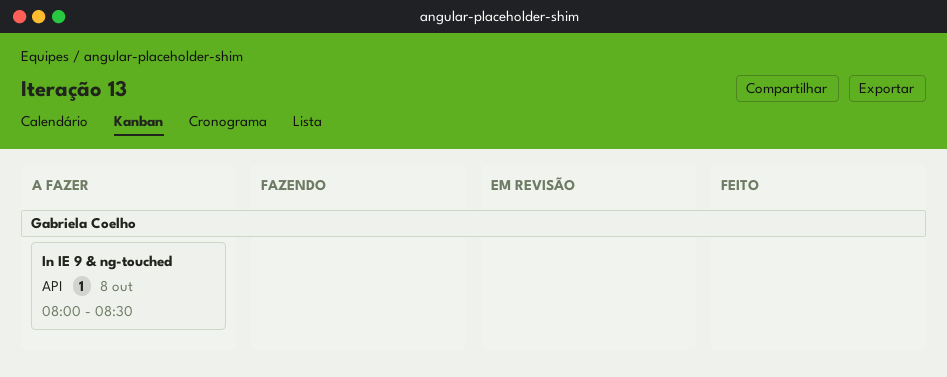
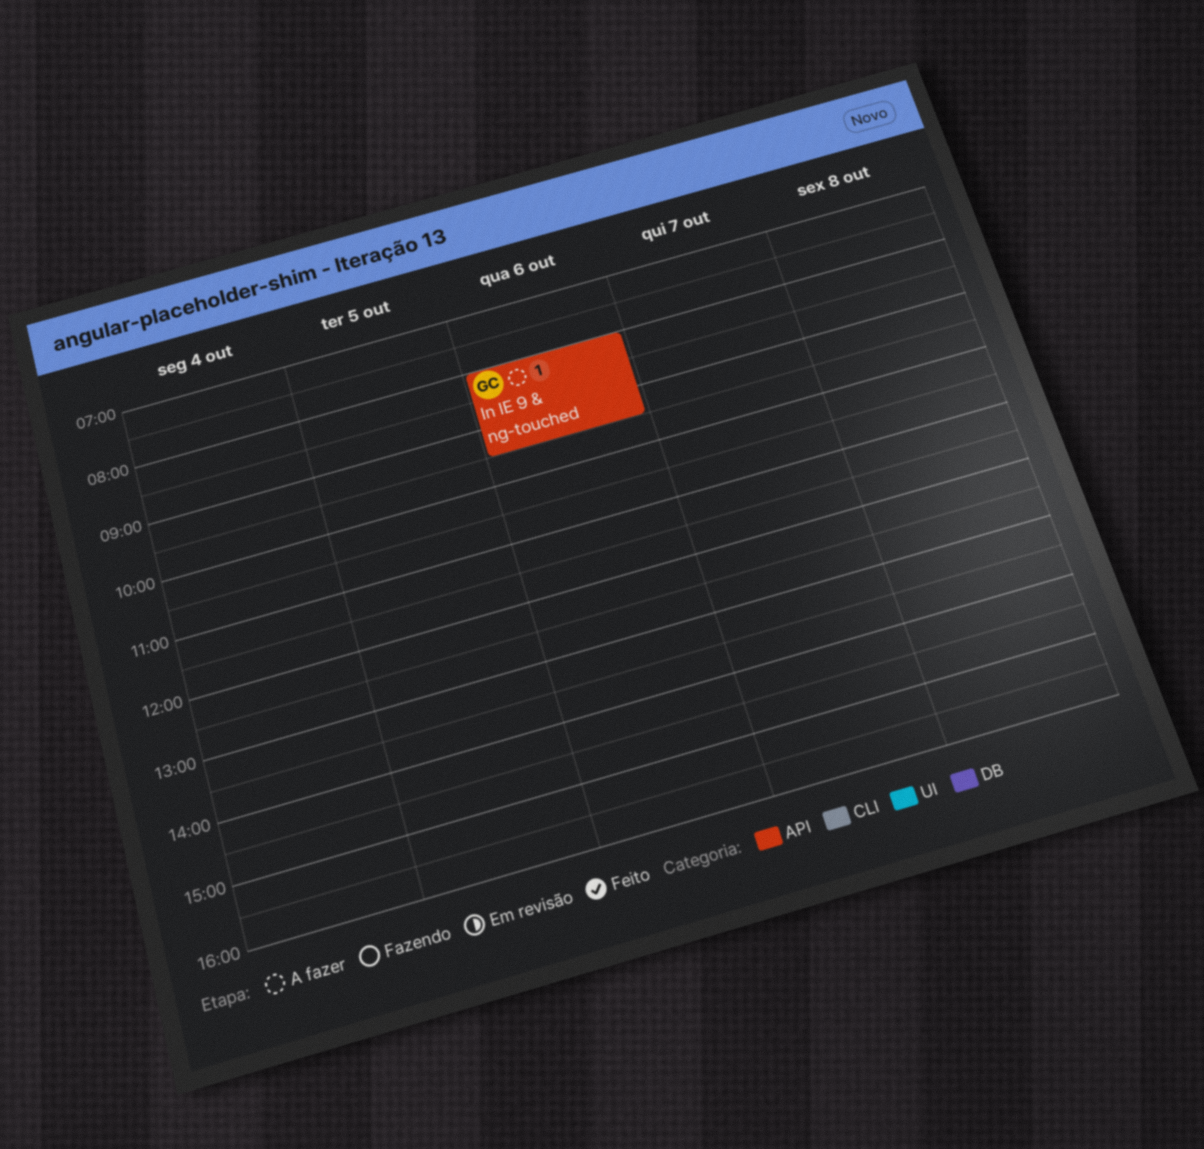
In IE 9 & ng-touched, day: Oct 8 -> Oct 6
In IE 9 & ng-touched, ends: 08:30 -> 09:30

